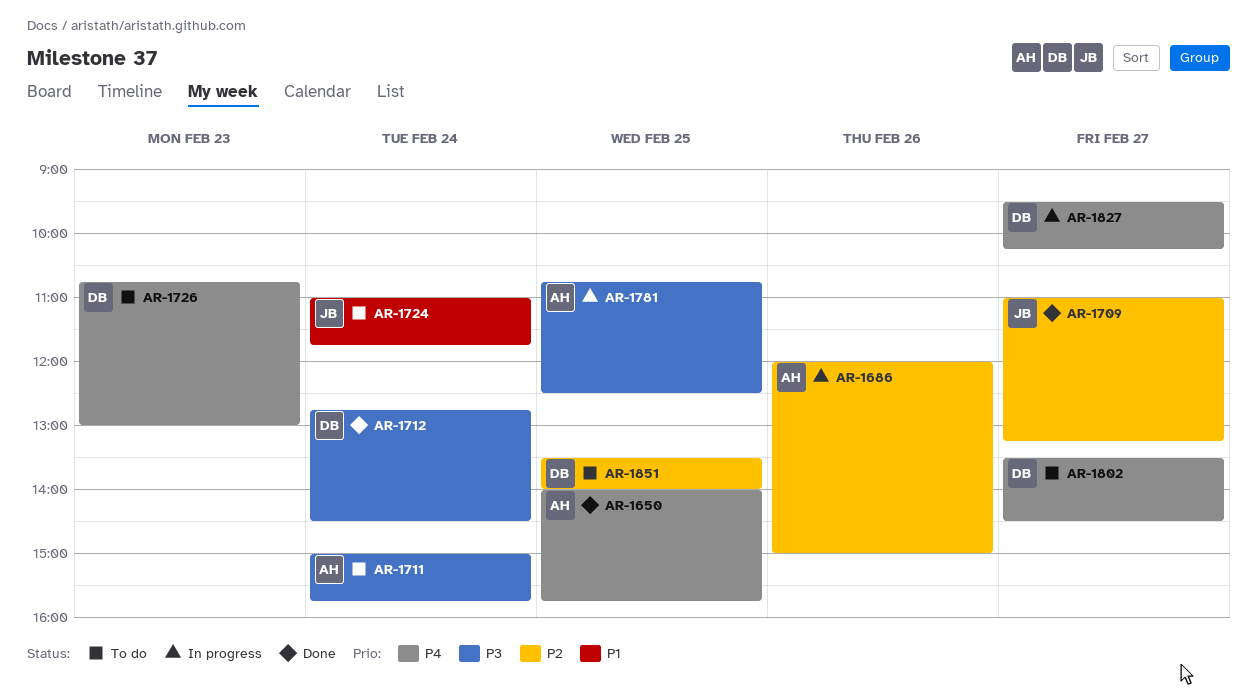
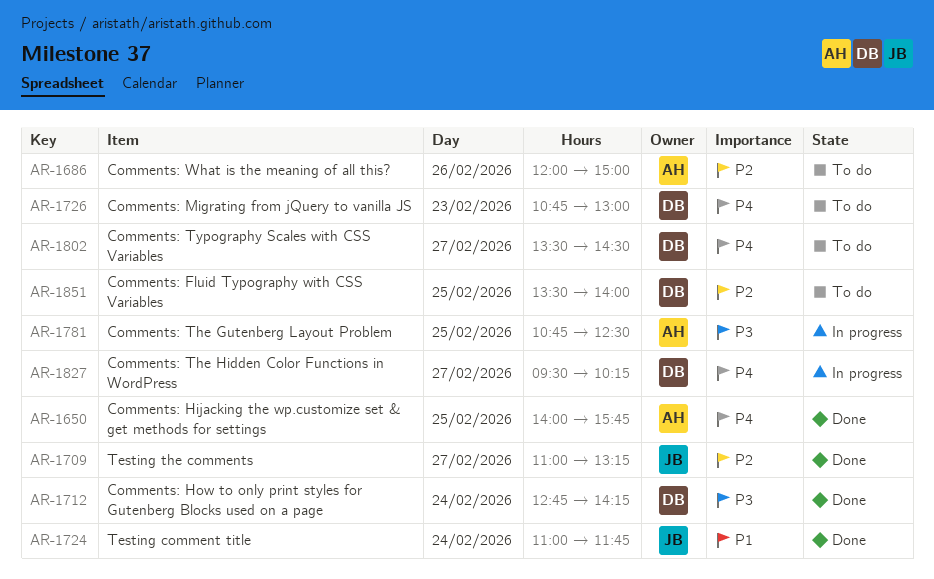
AR-1686, status: In progress -> To do
AR-1711: present -> none
AR-1712, ends: 14:30 -> 14:15
AR-1724, status: To do -> Done

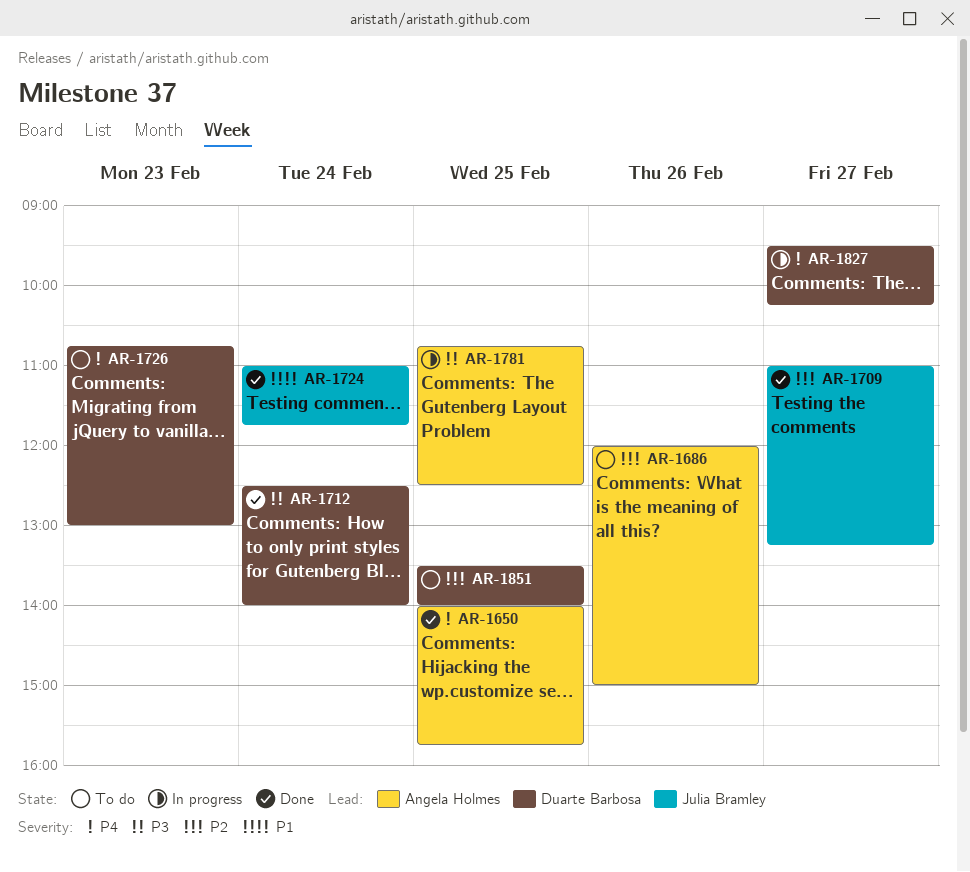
AR-1712, begins: 12:45 -> 12:30
AR-1712, ends: 14:15 -> 14:00
AR-1802: present -> none

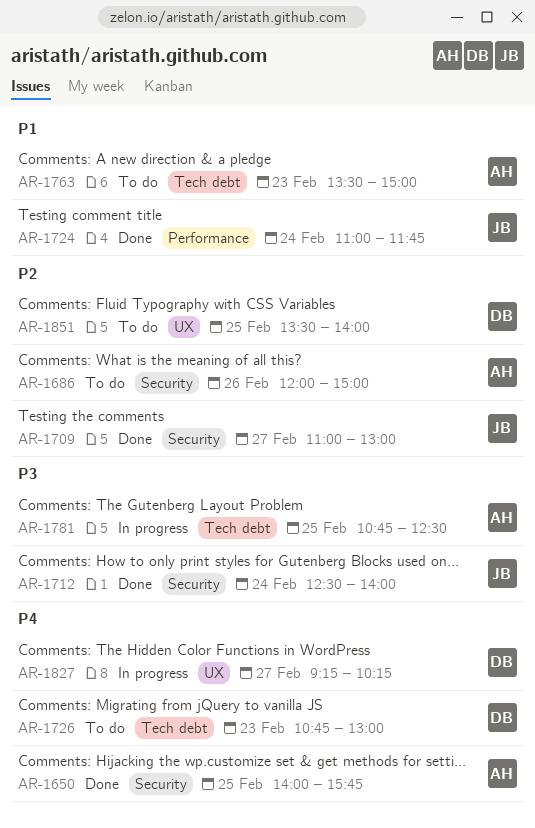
AR-1709, ends: 13:15 -> 13:00
AR-1712, owner: Duarte Barbosa -> Julia Bramley
AR-1763: none -> present
AR-1827, begins: 09:30 -> 09:15

